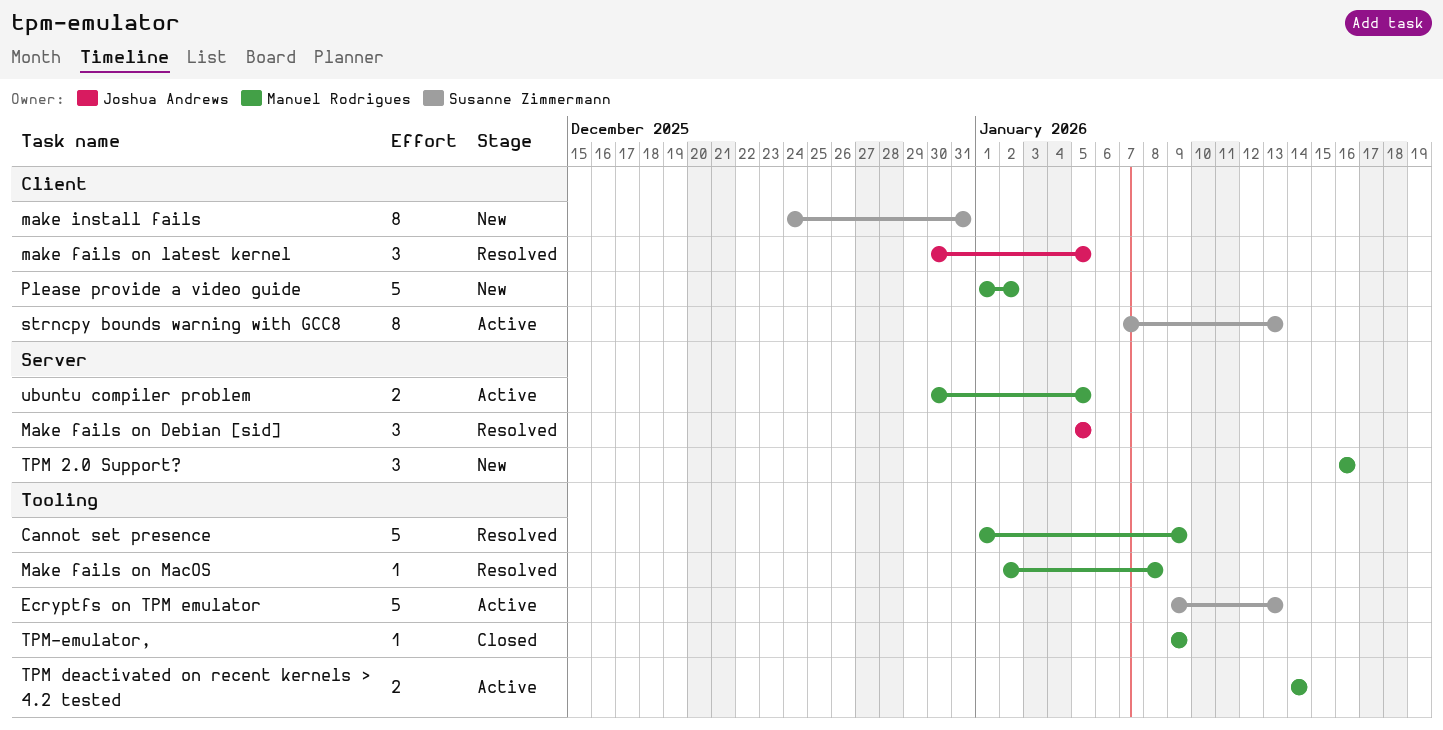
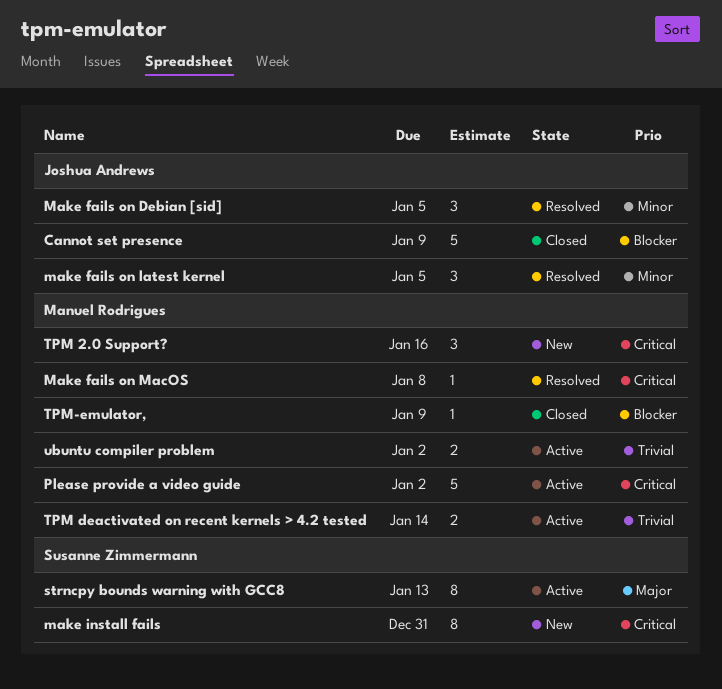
Cannot set presence, status: Resolved -> Closed
Cannot set presence, owner: Manuel Rodrigues -> Joshua Andrews
Ecryptfs on TPM emulator: present -> none
Please provide a video guide, status: New -> Active
ubuntu compiler problem, due: Jan 5 -> Jan 2

